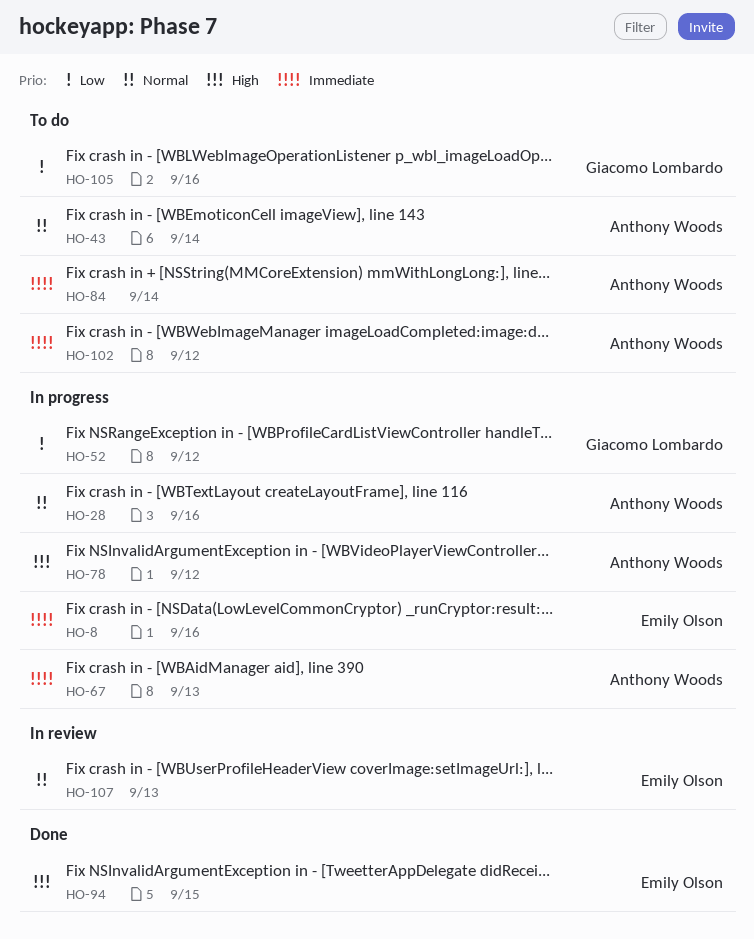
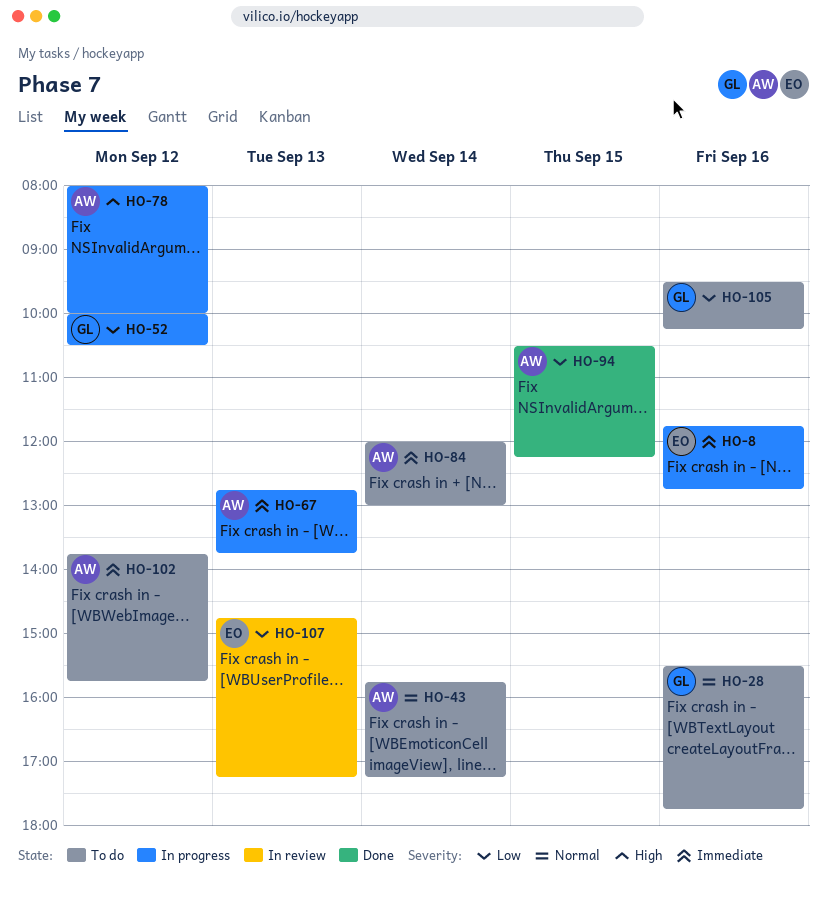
HO-28, status: In progress -> To do
HO-28, owner: Anthony Woods -> Giacomo Lombardo
HO-94, owner: Emily Olson -> Anthony Woods
HO-94, priority: High -> Low
HO-107, priority: Normal -> Low

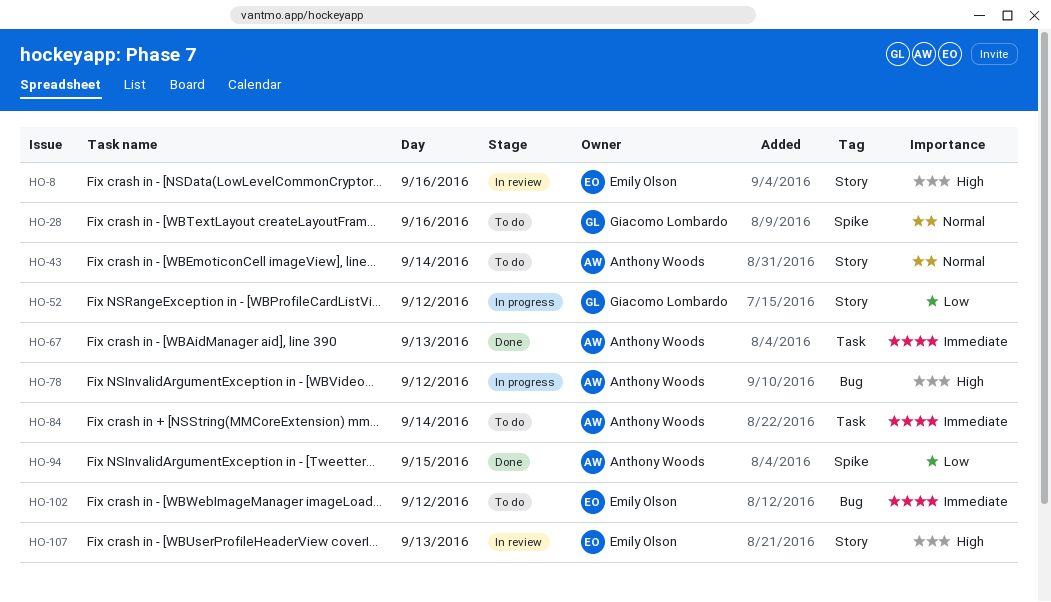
HO-8, status: In progress -> In review
HO-8, priority: Immediate -> High
HO-67, status: In progress -> Done
HO-102, owner: Anthony Woods -> Emily Olson
HO-105: present -> none
HO-107, priority: Low -> High

